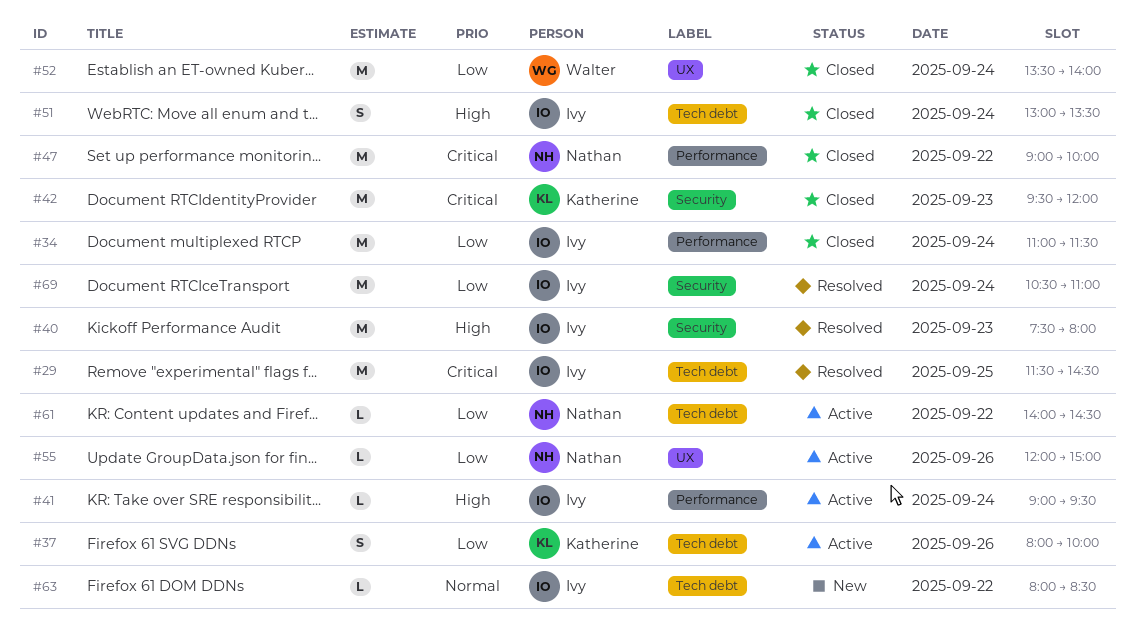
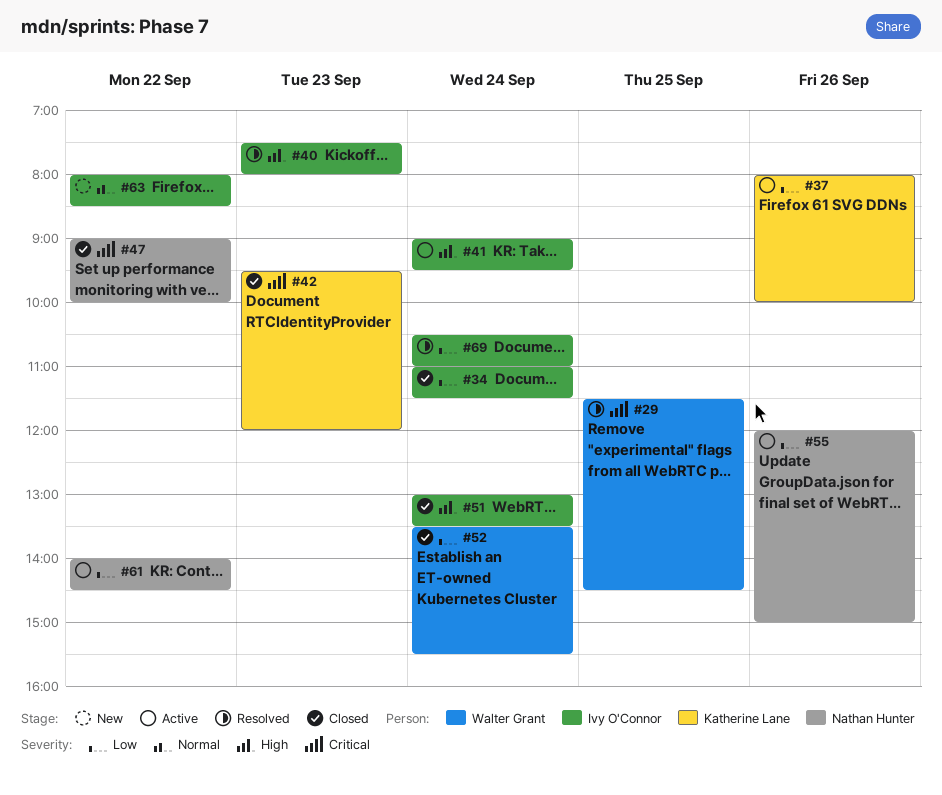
#29, owner: Ivy O'Connor -> Walter Grant
#52, ends: 14:00 -> 15:30

